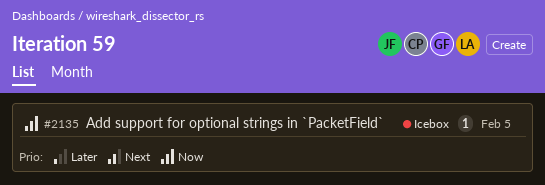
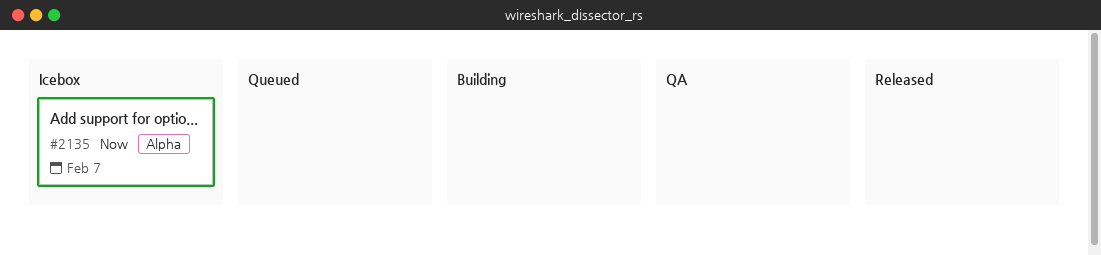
#2135, due: Feb 5 -> Feb 7

